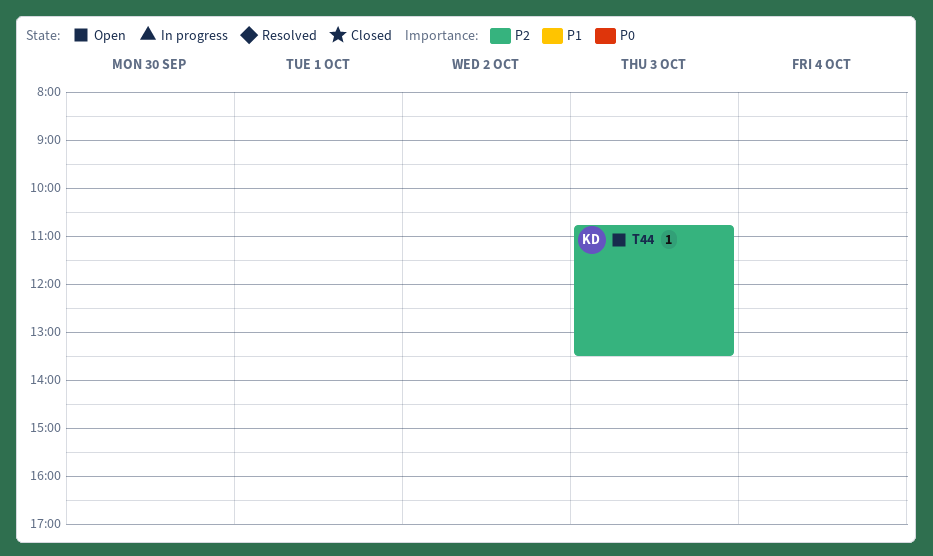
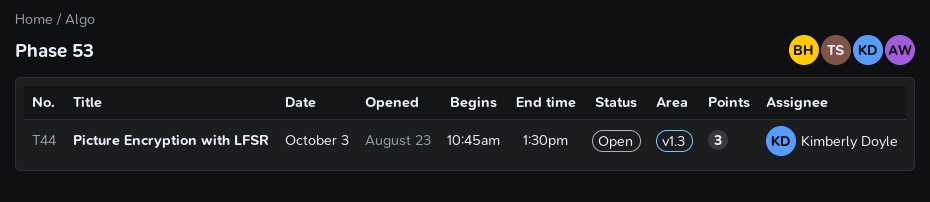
T44, estimate: 1 -> 3

